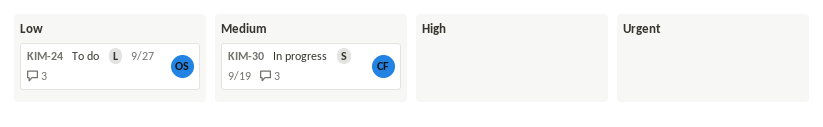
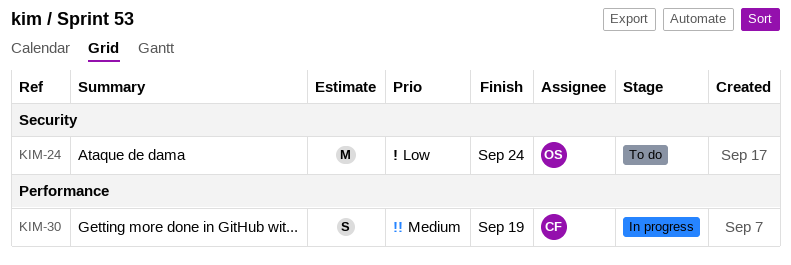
KIM-24, estimate: L -> M
KIM-24, due: Sep 27 -> Sep 24

